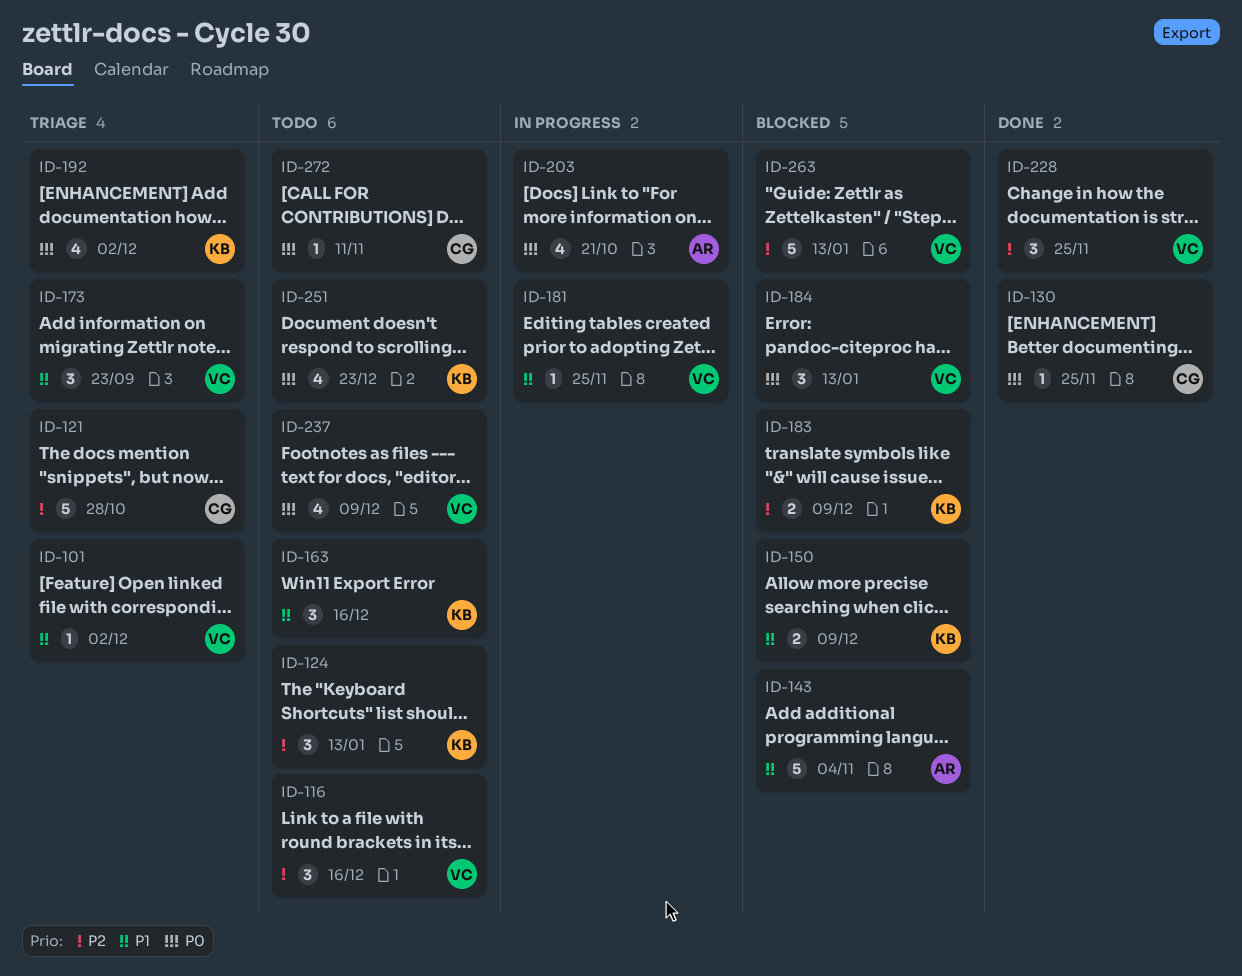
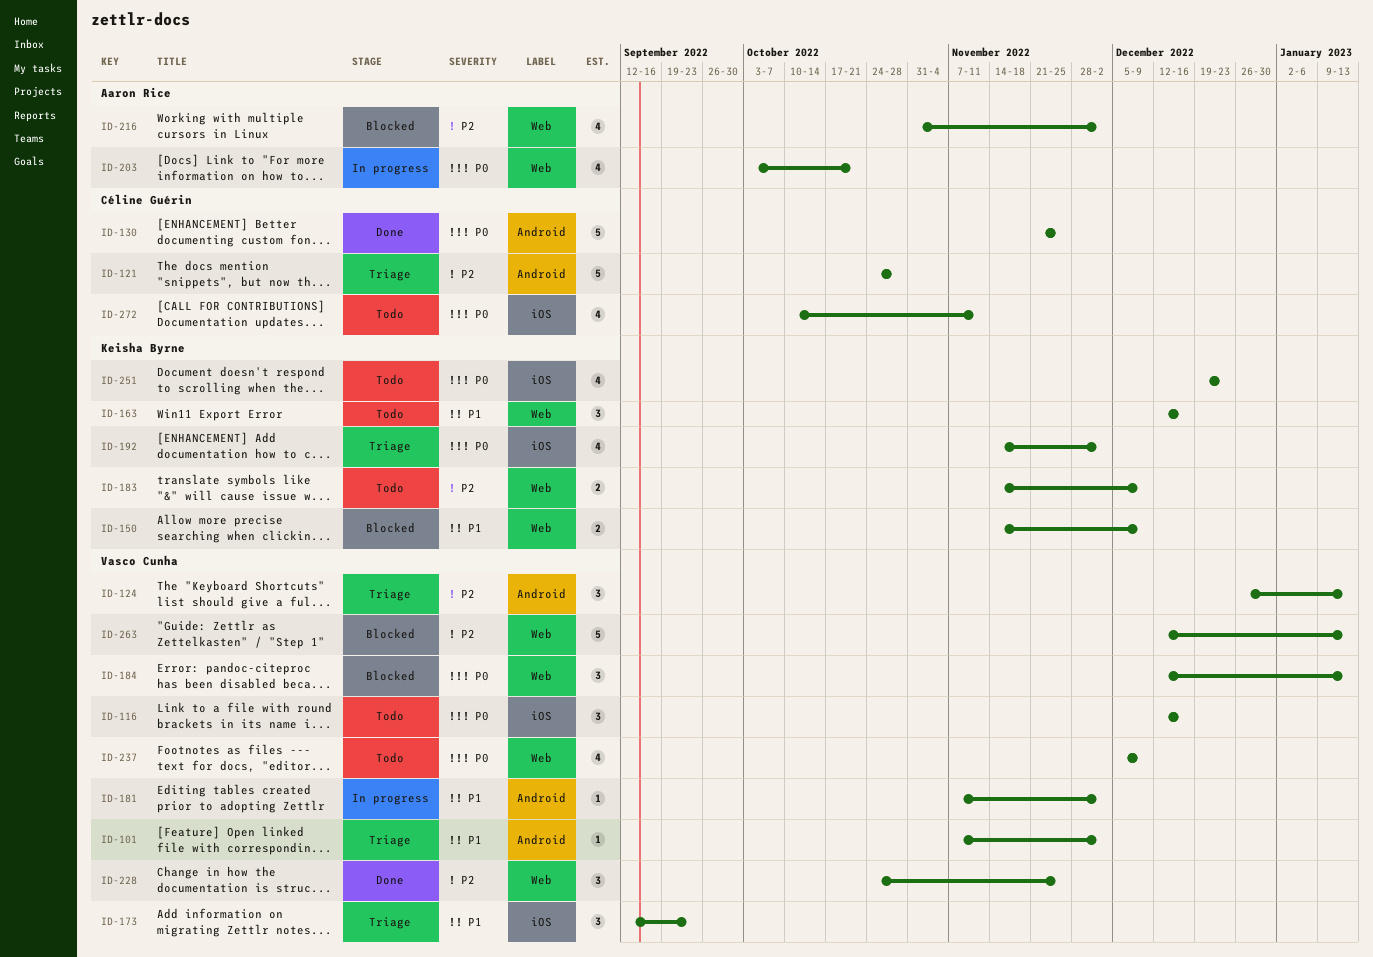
ID-116, priority: P2 -> P0
ID-124, status: Todo -> Triage
ID-124, owner: Keisha Byrne -> Vasco Cunha
ID-130, estimate: 1 -> 5
ID-143: present -> none
ID-181, due: Nov 25 -> Dec 2
ID-183, status: Blocked -> Todo
ID-216: none -> present
ID-272, estimate: 1 -> 4

